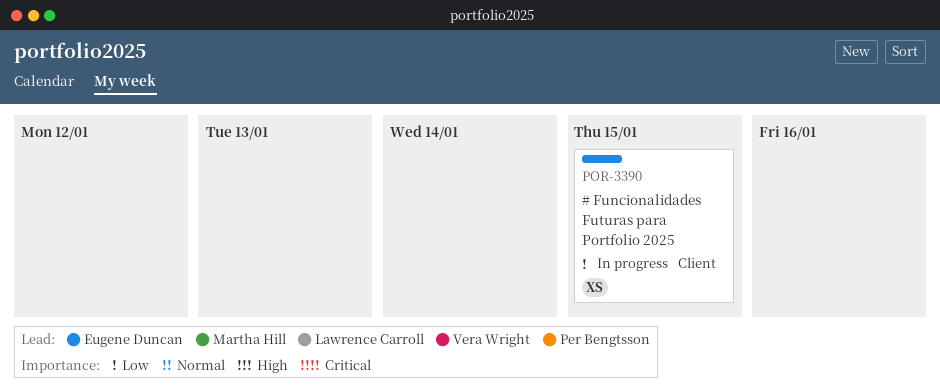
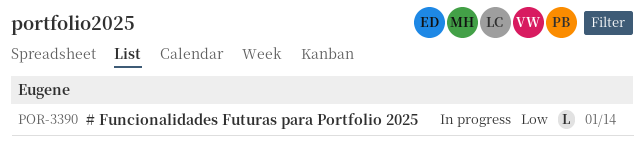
POR-3390, estimate: XS -> L
POR-3390, due: Jan 15 -> Jan 14

